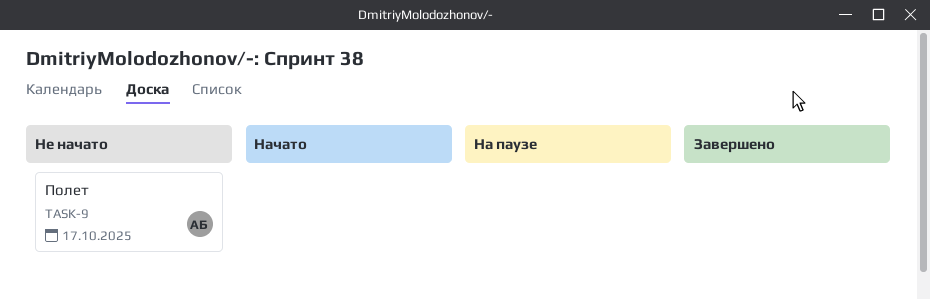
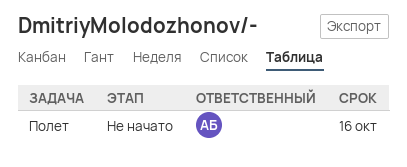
Полет, due: Oct 17 -> Oct 16

